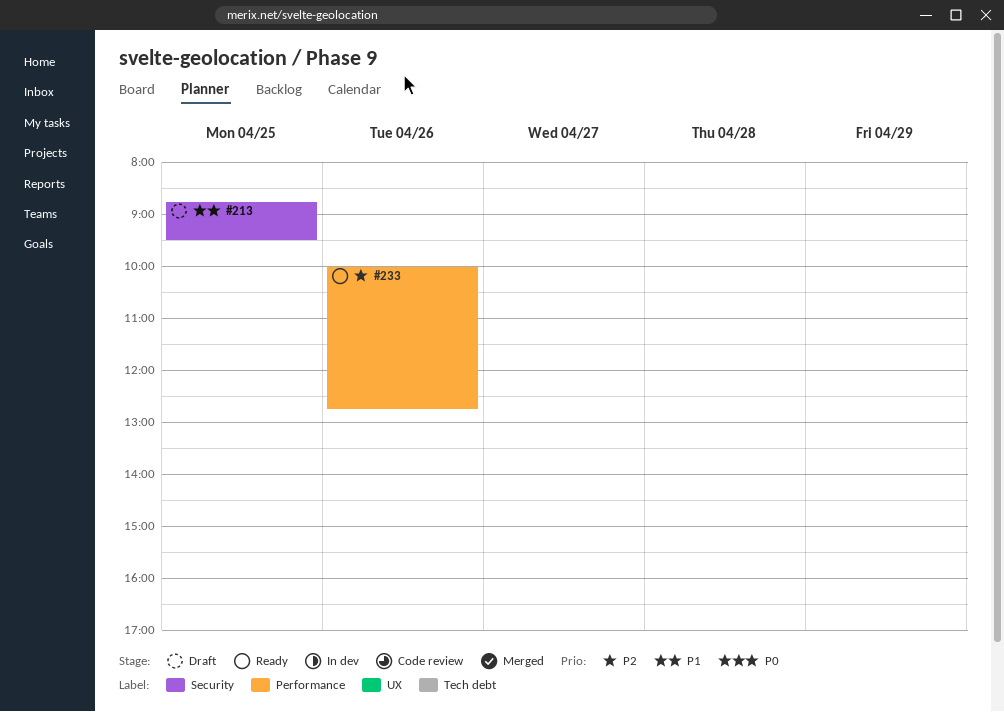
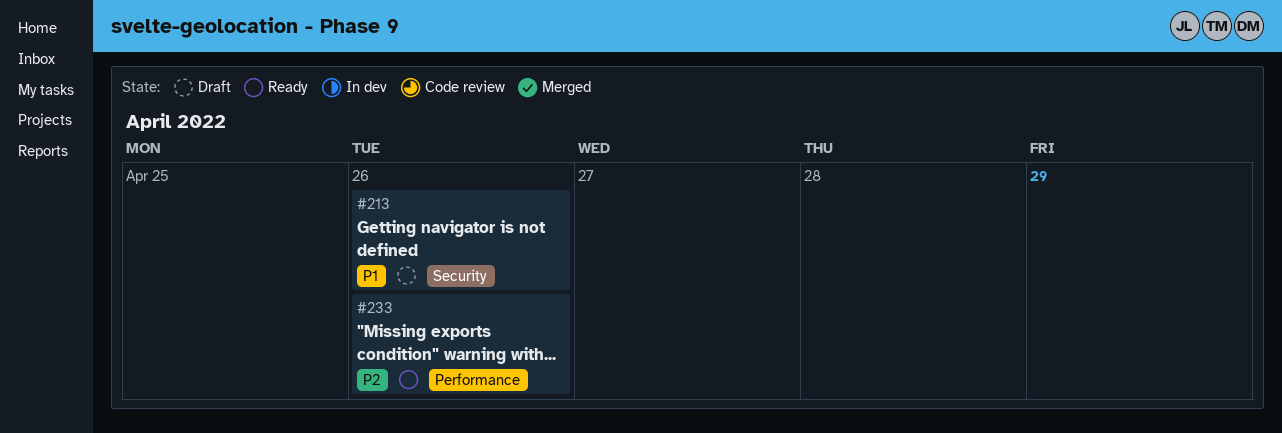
#213, day: Apr 25 -> Apr 26

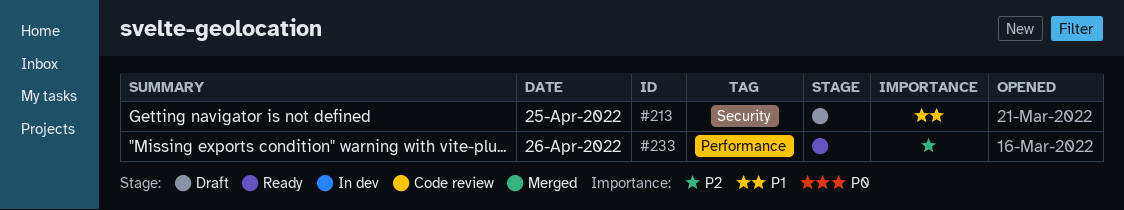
#213, day: Apr 26 -> Apr 25

